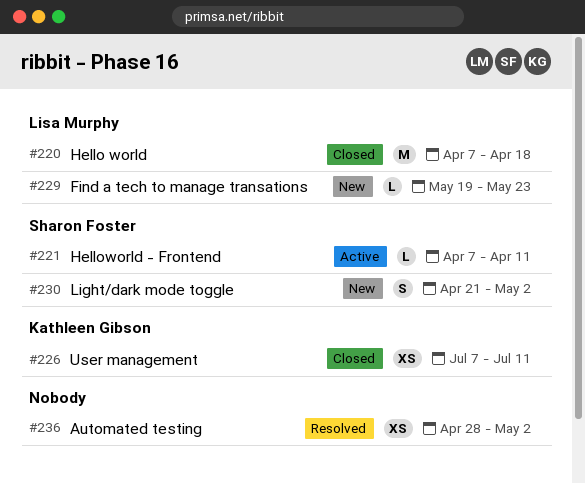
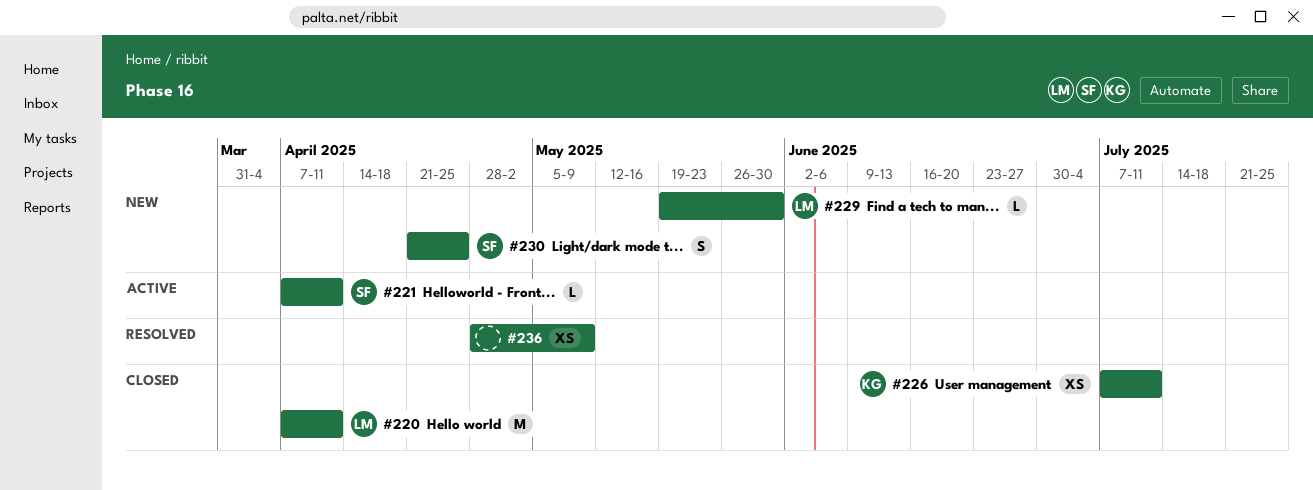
#220, due: Apr 18 -> Apr 11
#229, due: May 23 -> May 30
#230, due: May 2 -> Apr 25
#236, due: May 2 -> May 9

